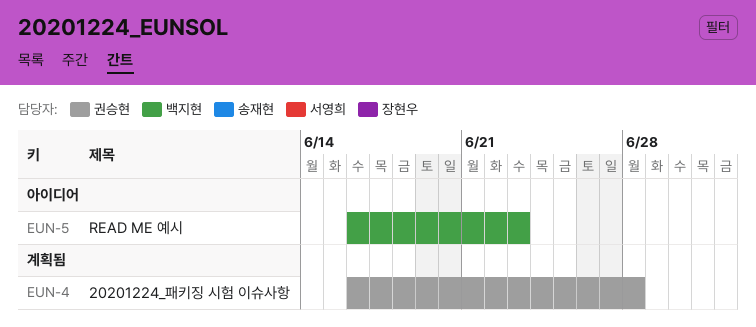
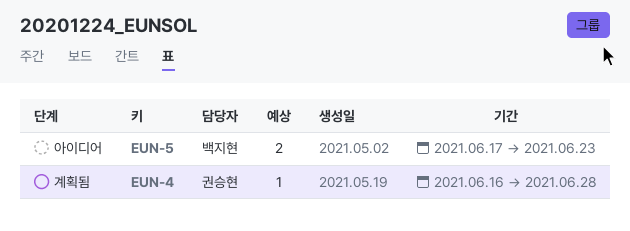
EUN-5, start: Jun 16 -> Jun 17

